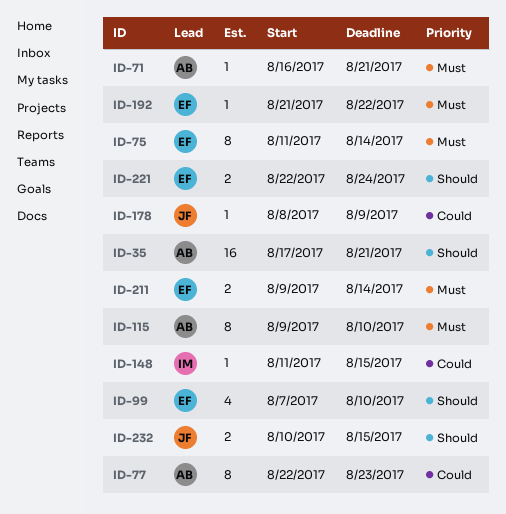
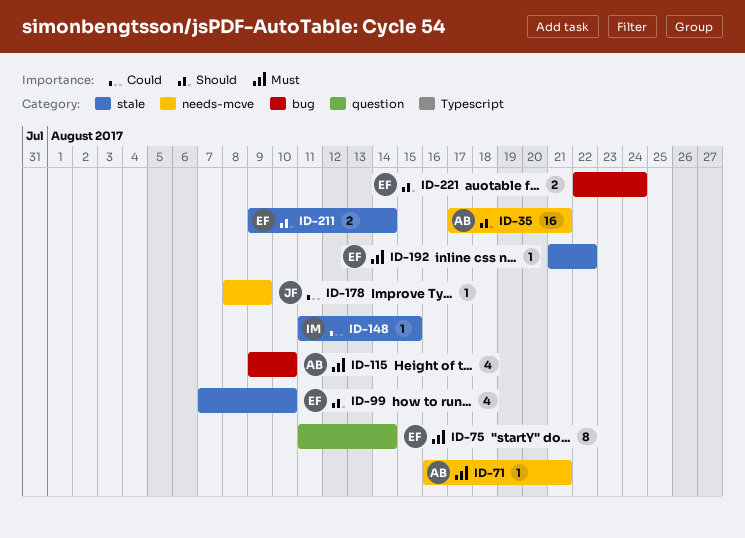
ID-77: present -> none
ID-115, estimate: 8 -> 4
ID-211, priority: Must -> Should
ID-232: present -> none

